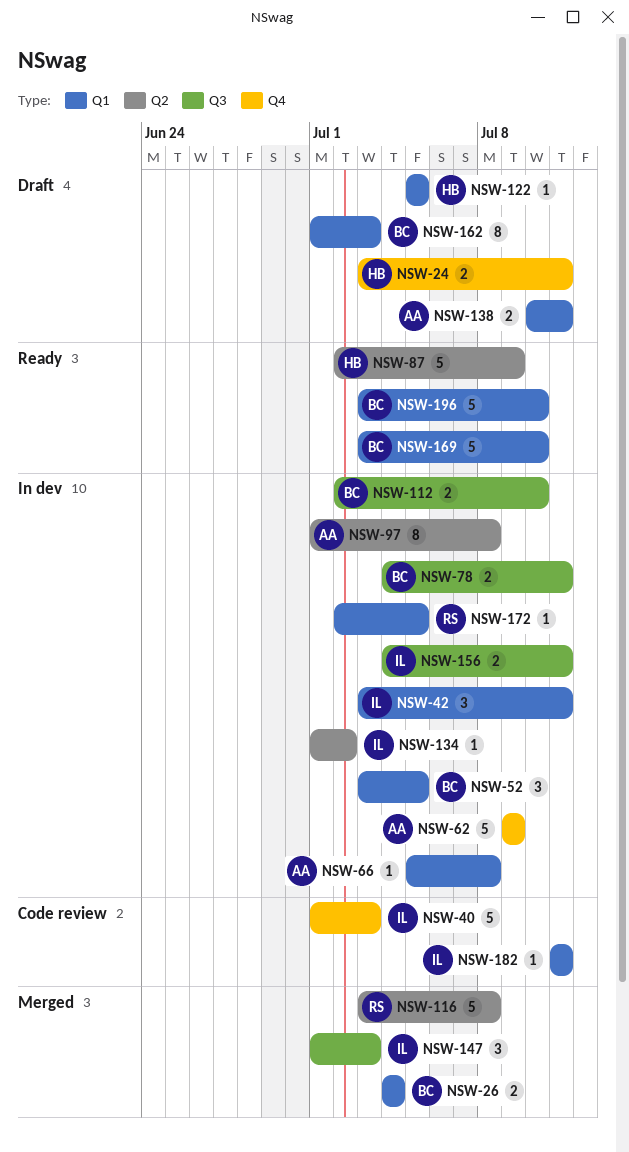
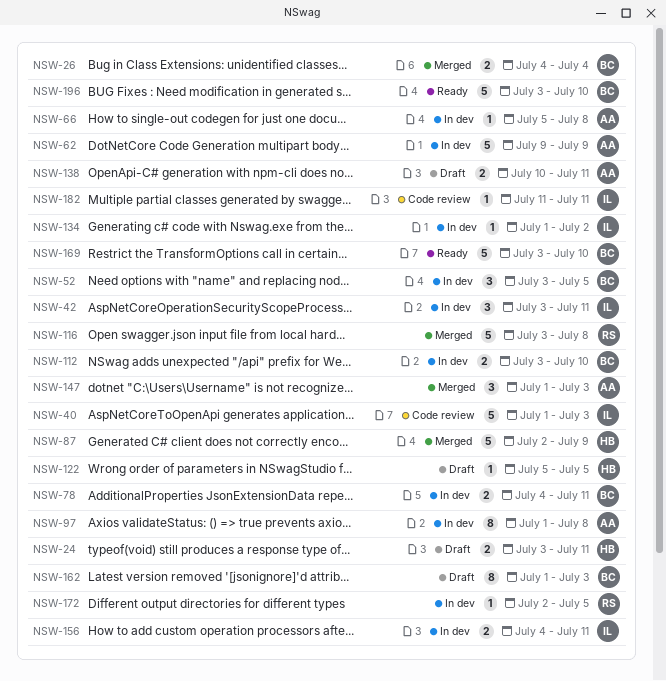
NSW-87, status: Ready -> Merged
NSW-112, start: Jul 2 -> Jul 3
NSW-147, owner: IL -> AA

